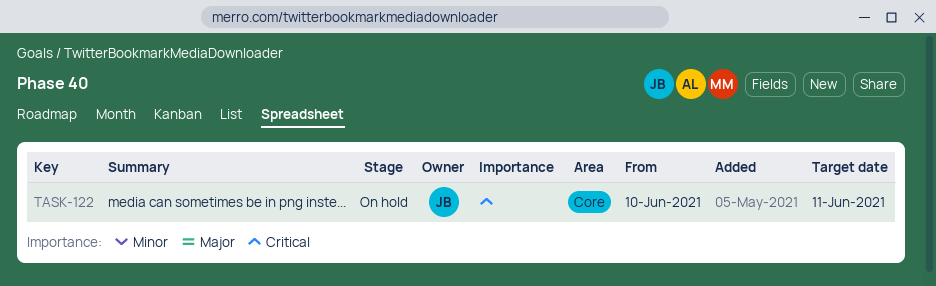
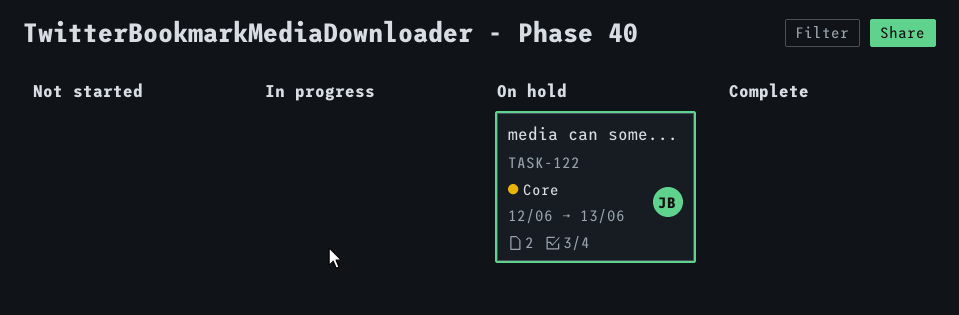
TASK-122, start: Jun 10 -> Jun 12
TASK-122, due: Jun 11 -> Jun 13

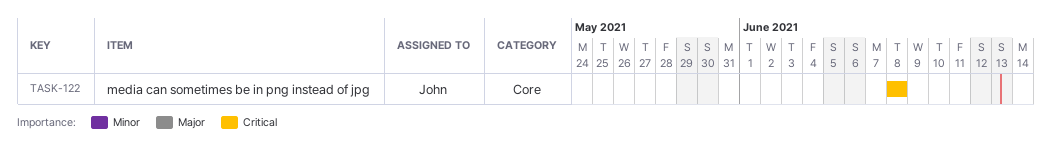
TASK-122, start: Jun 12 -> Jun 8
TASK-122, due: Jun 13 -> Jun 8

